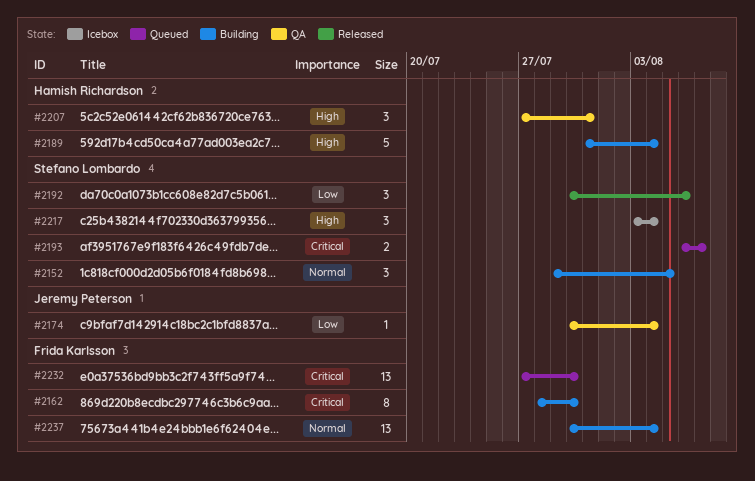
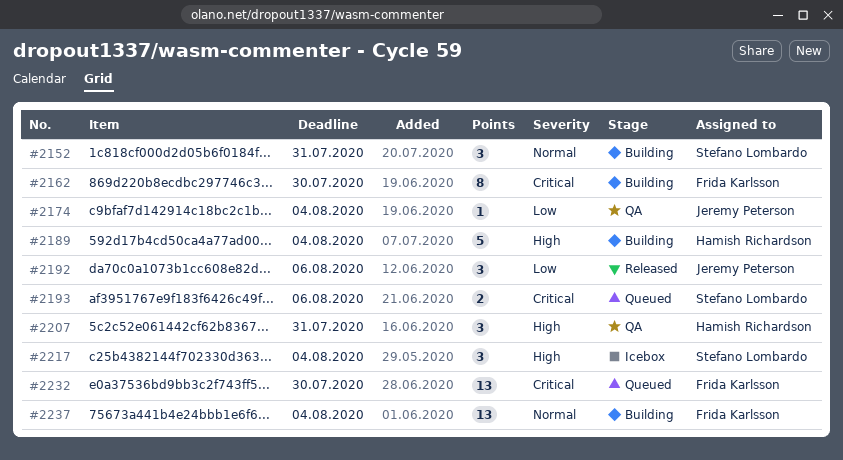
#2152, due: Aug 5 -> Jul 31
#2192, owner: Stefano Lombardo -> Jeremy Peterson
#2193, due: Aug 7 -> Aug 6

